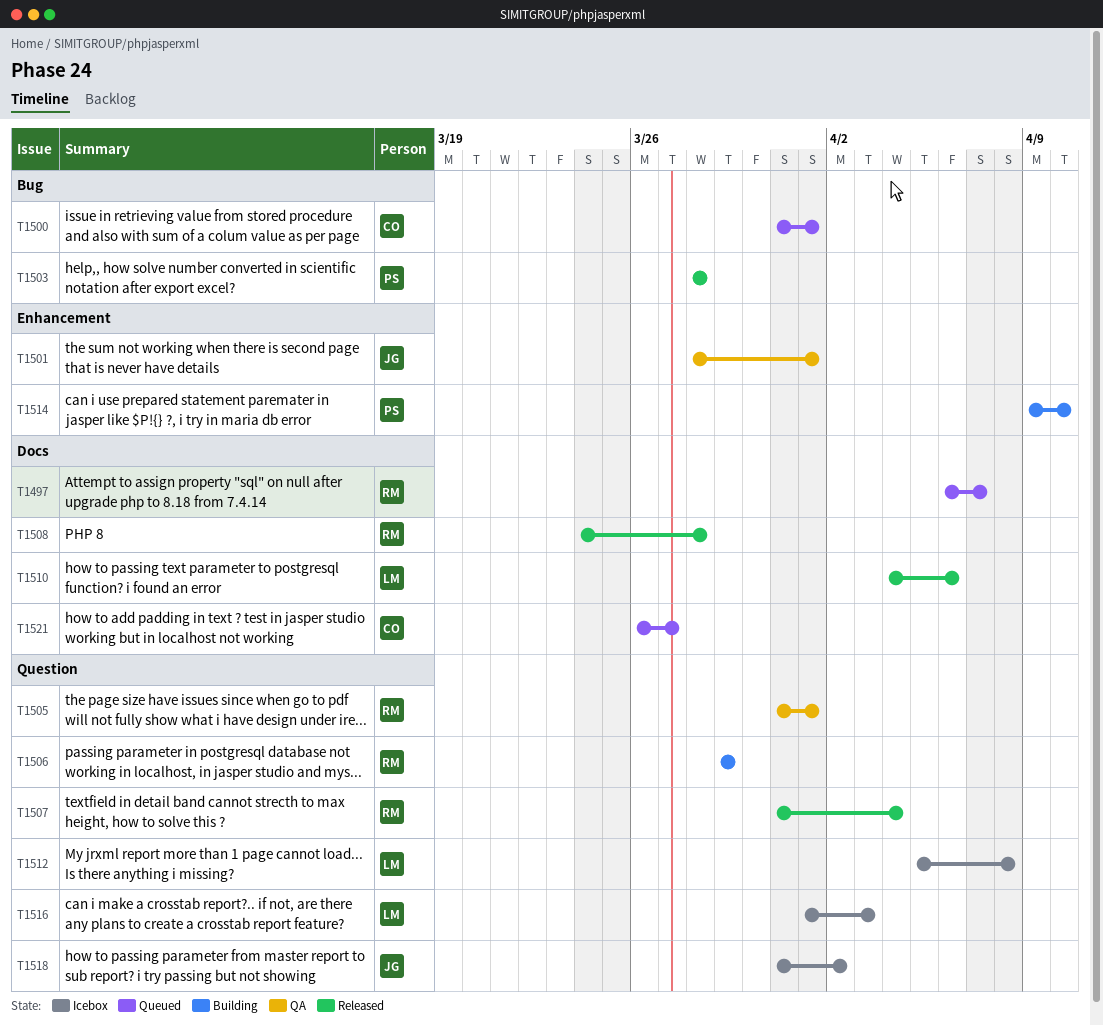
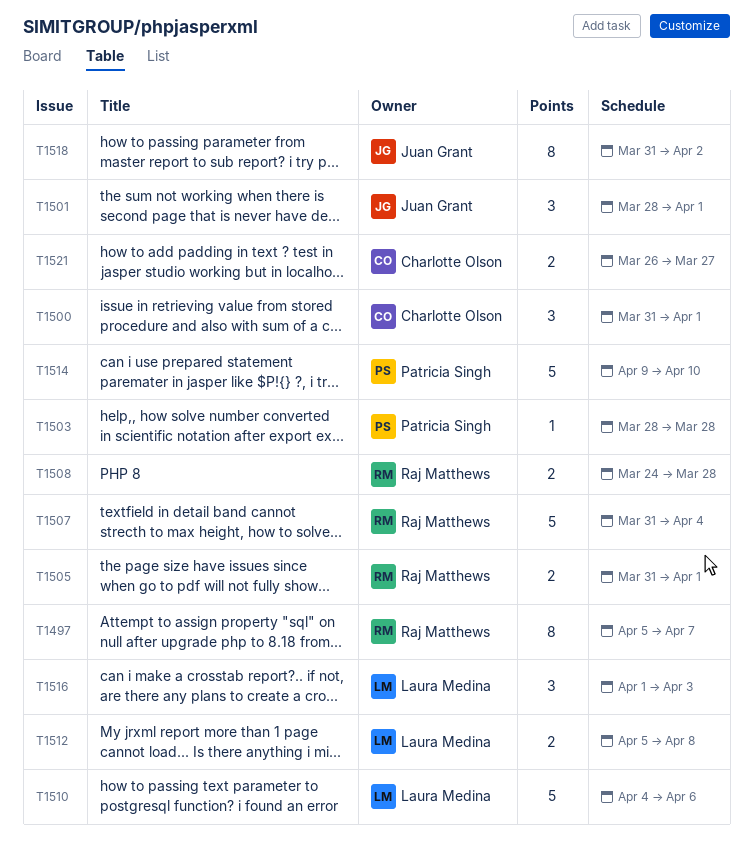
T1497, start: Apr 6 -> Apr 5
T1506: present -> none

